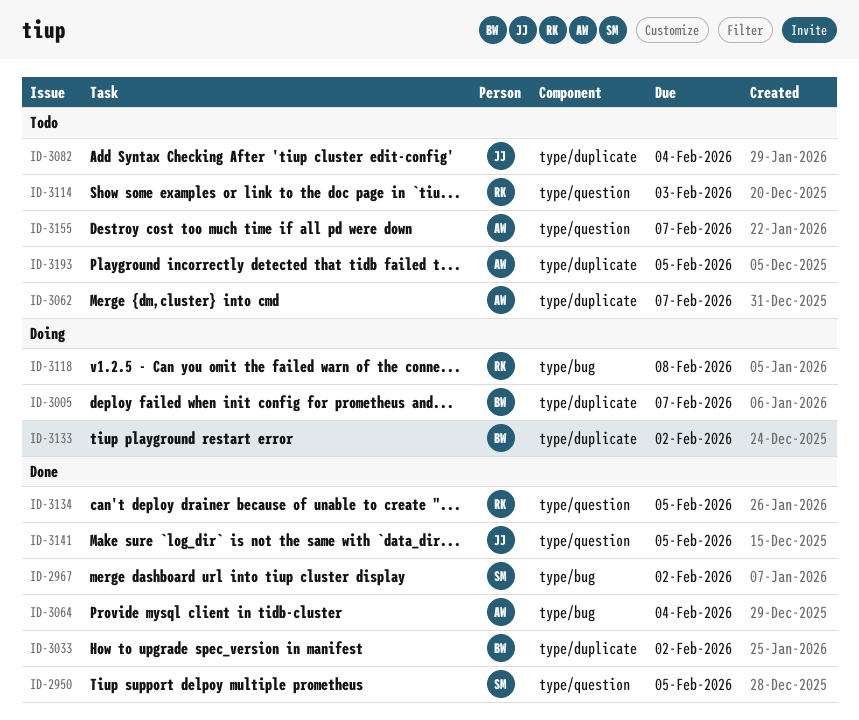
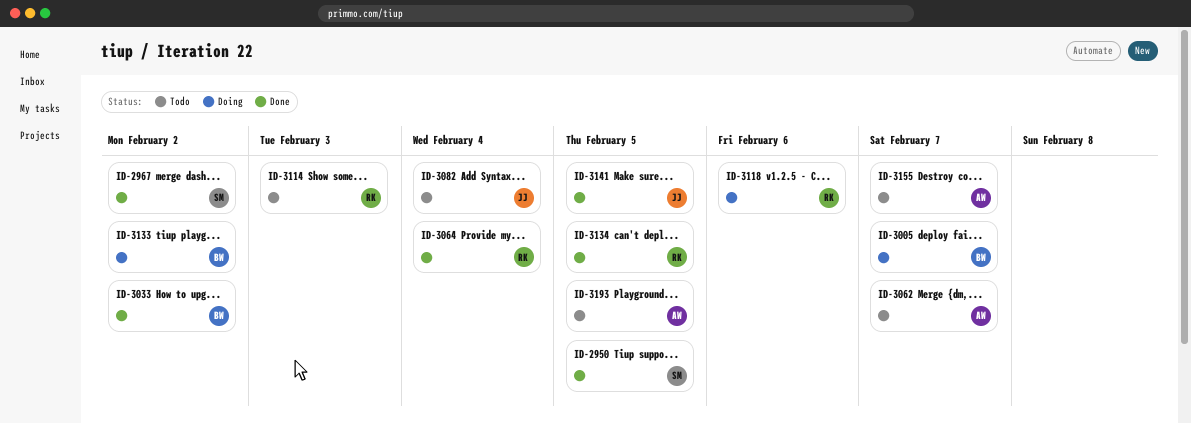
ID-3064, owner: AW -> RK
ID-3118, due: Feb 8 -> Feb 6

